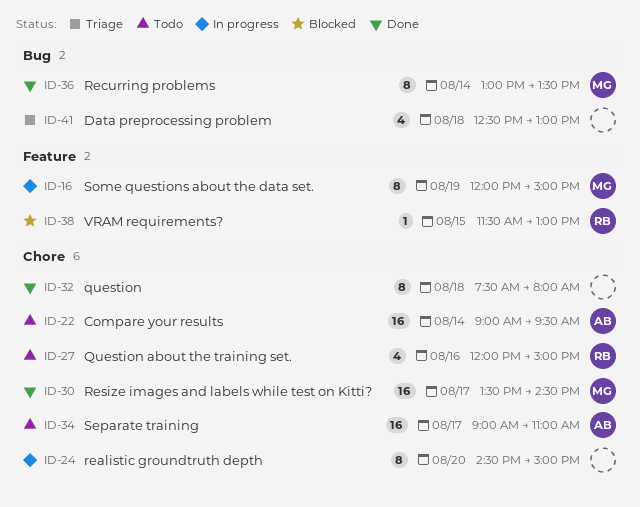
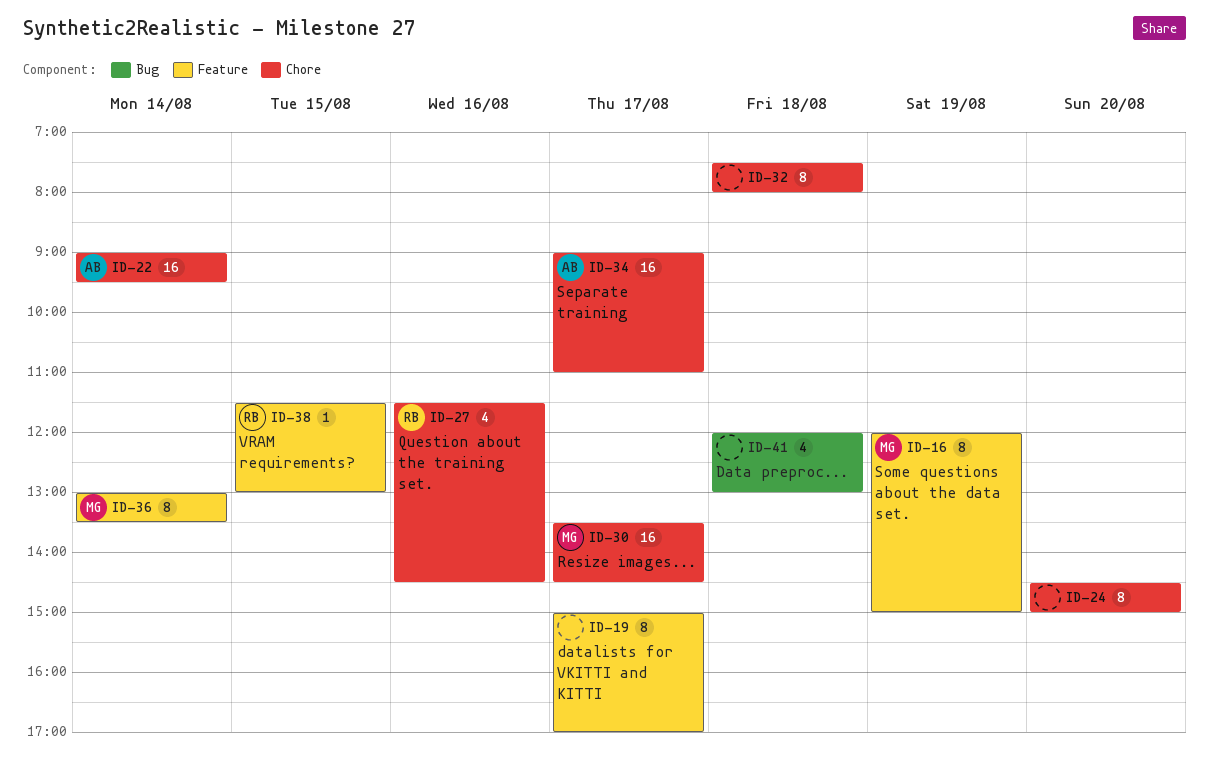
ID-19: none -> present
ID-27, begins: 12:00 -> 11:30
ID-27, ends: 15:00 -> 14:30
ID-36, label: Bug -> Feature
ID-41, begins: 12:30 -> 12:00

